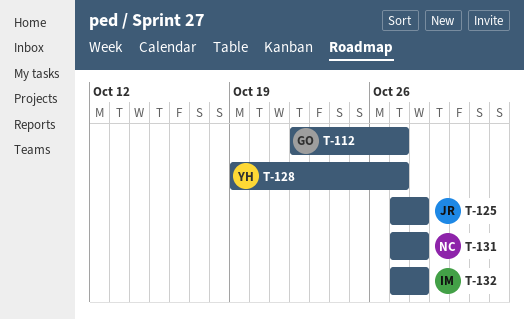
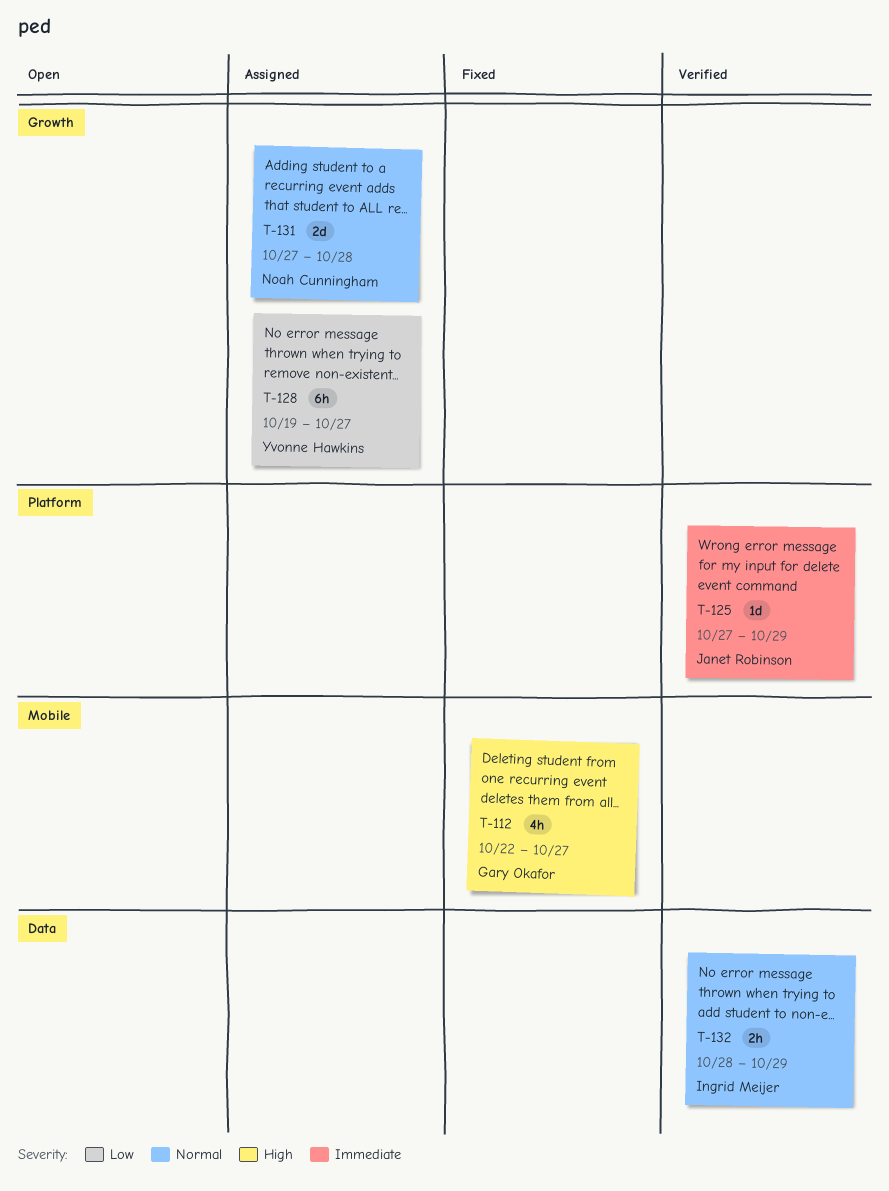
T-125, due: Oct 28 -> Oct 29
T-132, start: Oct 27 -> Oct 28
T-132, due: Oct 28 -> Oct 29

